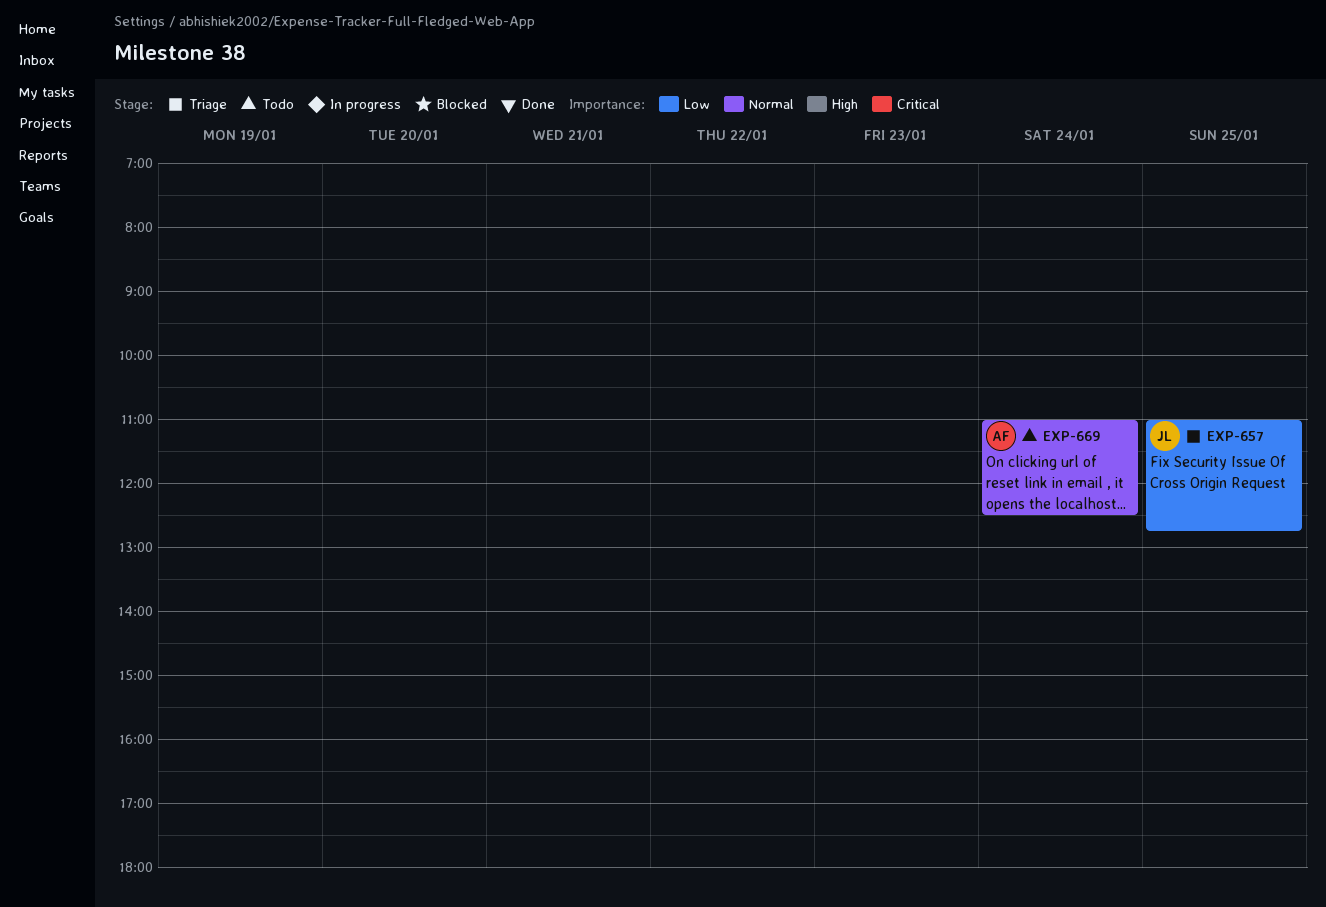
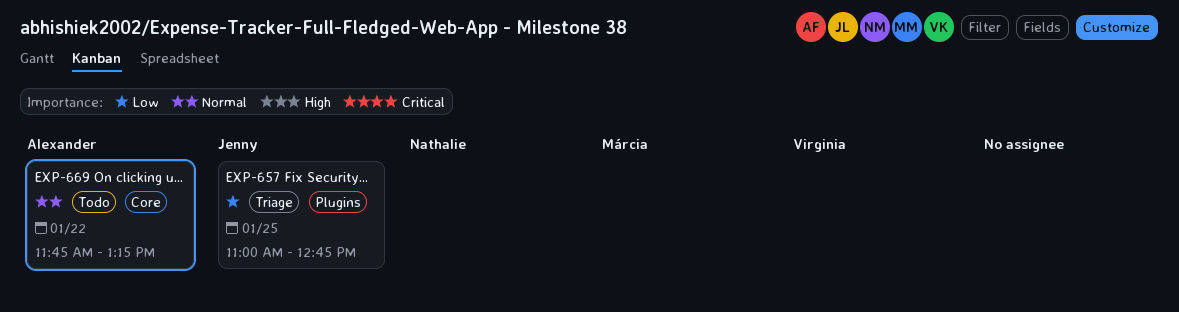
EXP-669, day: Jan 24 -> Jan 22
EXP-669, begins: 11:00 -> 11:45
EXP-669, ends: 12:30 -> 13:15

